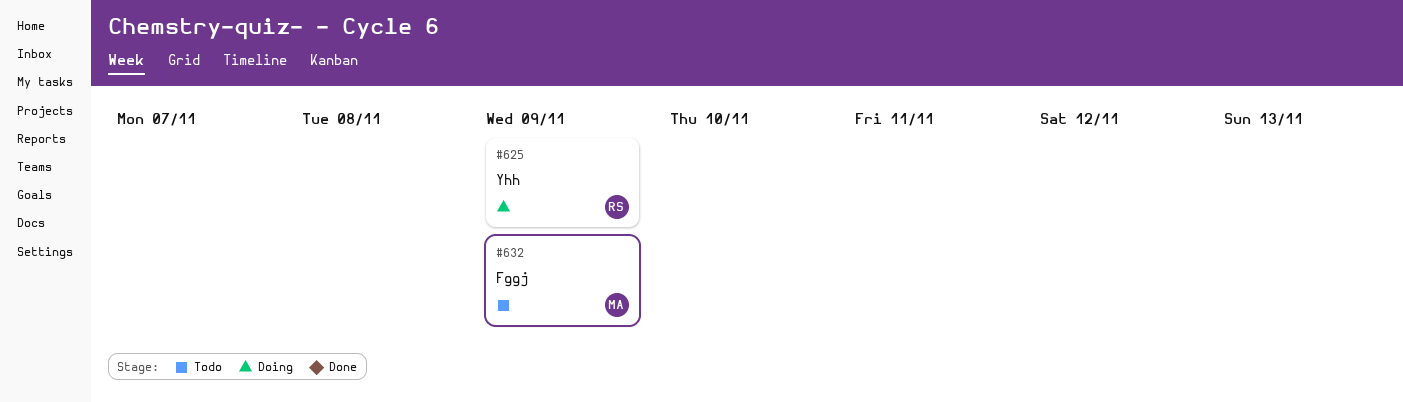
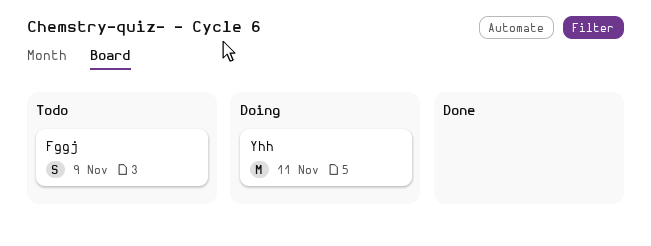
Yhh, due: Nov 9 -> Nov 11

